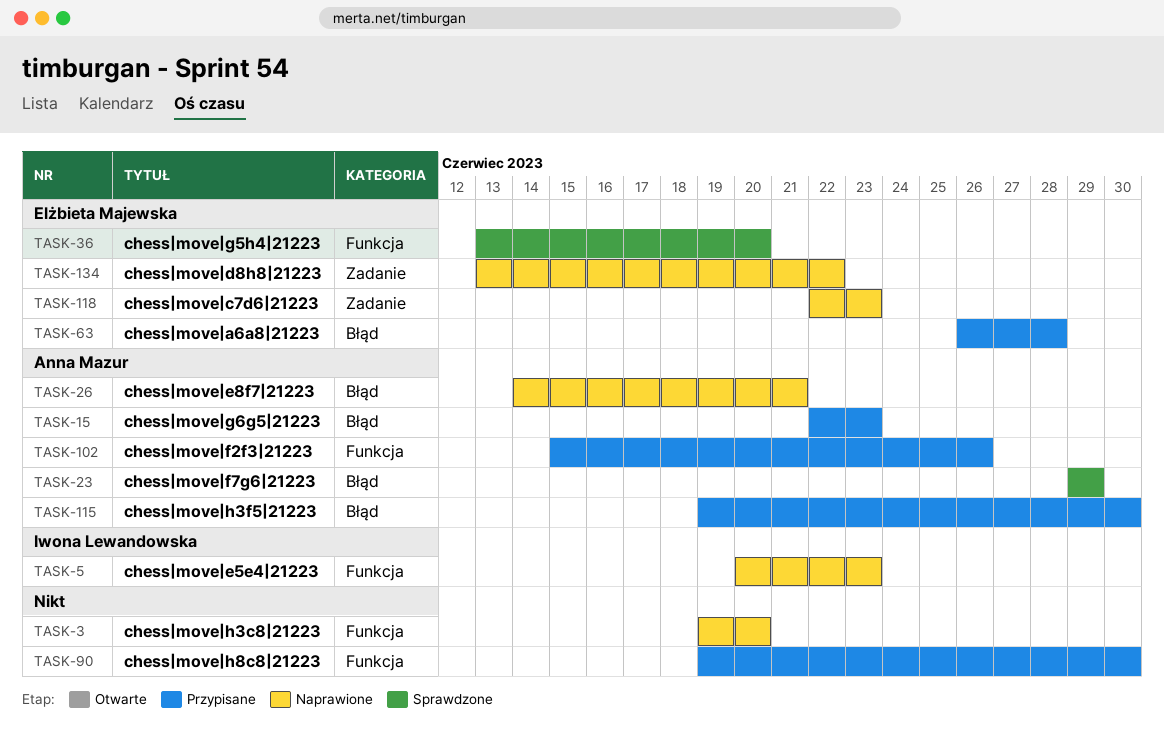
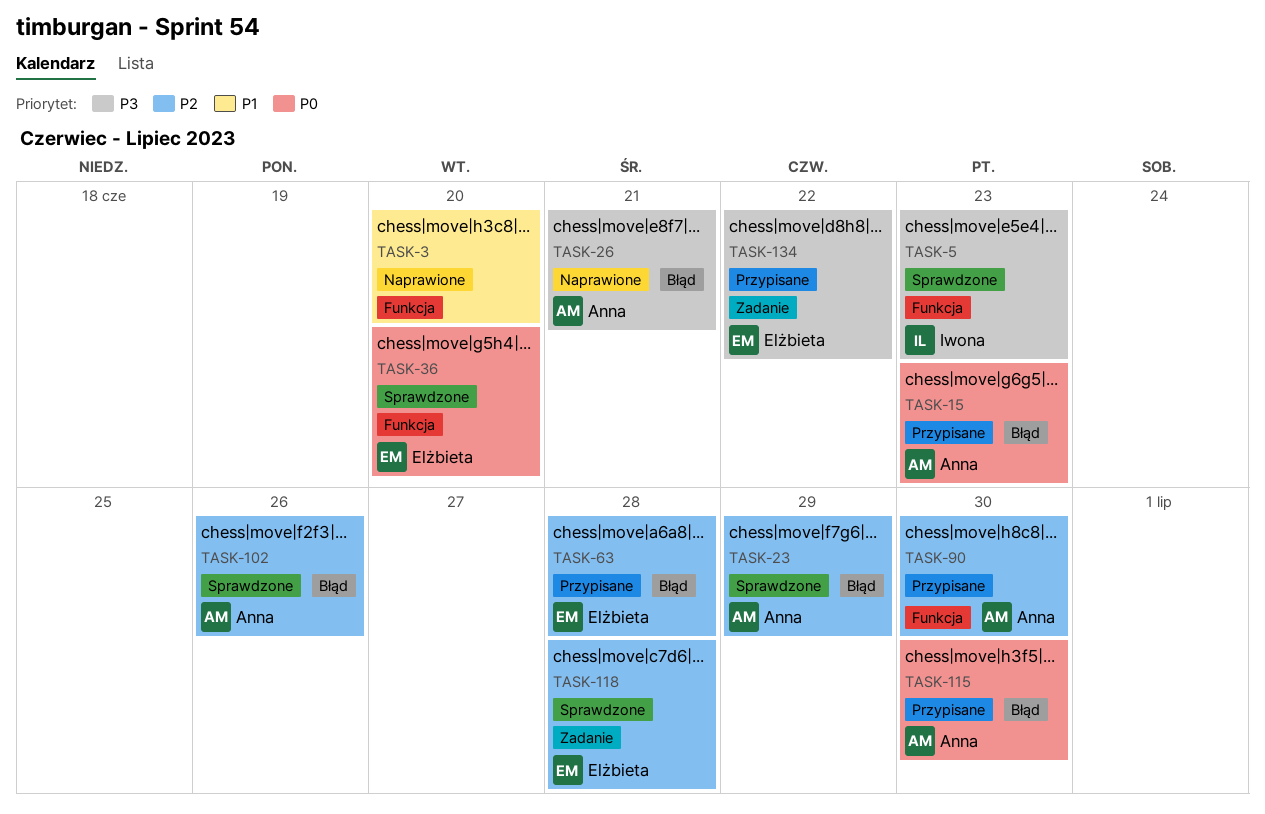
TASK-5, status: Naprawione -> Sprawdzone
TASK-90, owner: none -> Anna Mazur
TASK-102, status: Przypisane -> Sprawdzone
TASK-102, label: Funkcja -> Błąd
TASK-118, status: Naprawione -> Sprawdzone
TASK-118, due: Jun 23 -> Jun 28
TASK-134, status: Naprawione -> Przypisane

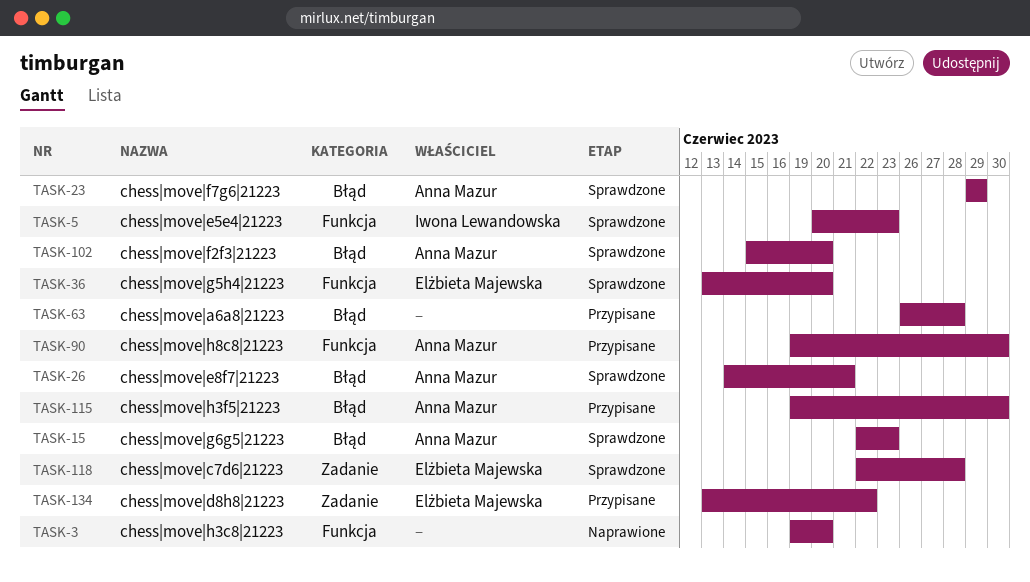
TASK-15, status: Przypisane -> Sprawdzone
TASK-26, status: Naprawione -> Sprawdzone
TASK-63, owner: Elżbieta Majewska -> none
TASK-102, due: Jun 26 -> Jun 20

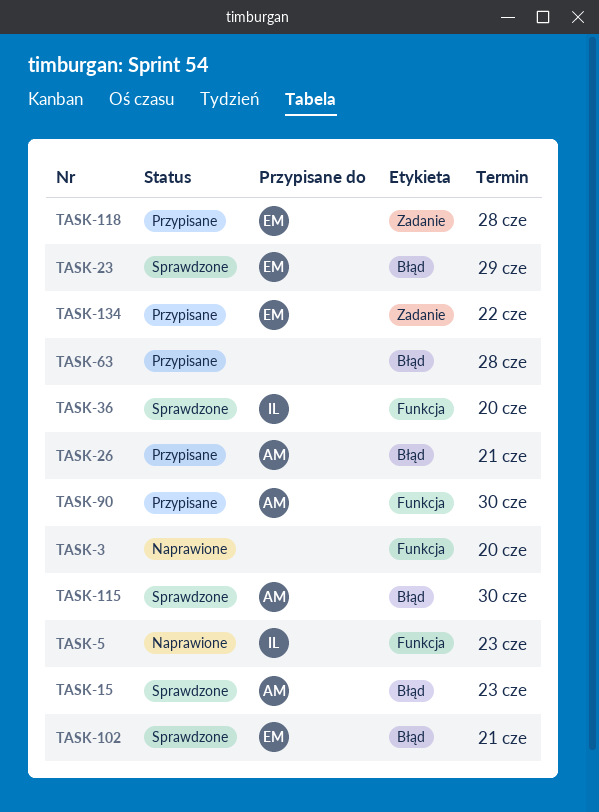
TASK-5, status: Sprawdzone -> Naprawione
TASK-23, owner: Anna Mazur -> Elżbieta Majewska
TASK-26, status: Sprawdzone -> Przypisane
TASK-36, owner: Elżbieta Majewska -> Iwona Lewandowska
TASK-102, owner: Anna Mazur -> Elżbieta Majewska
TASK-102, due: Jun 20 -> Jun 21
TASK-115, status: Przypisane -> Sprawdzone
TASK-118, status: Sprawdzone -> Przypisane

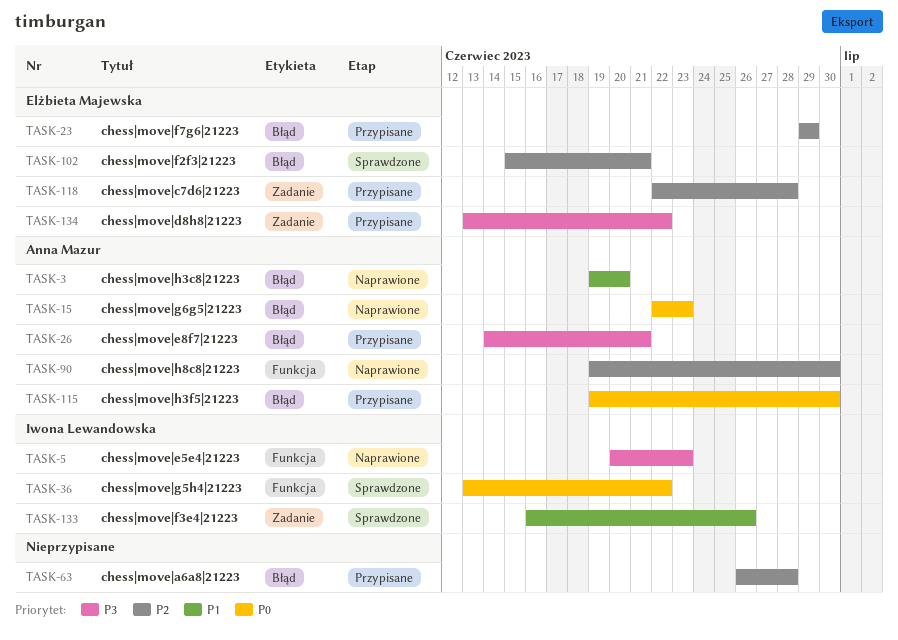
TASK-3, owner: none -> Anna Mazur
TASK-3, label: Funkcja -> Błąd
TASK-15, status: Sprawdzone -> Naprawione
TASK-23, status: Sprawdzone -> Przypisane
TASK-36, due: Jun 20 -> Jun 22
TASK-90, status: Przypisane -> Naprawione
TASK-115, status: Sprawdzone -> Przypisane
TASK-133: none -> present

